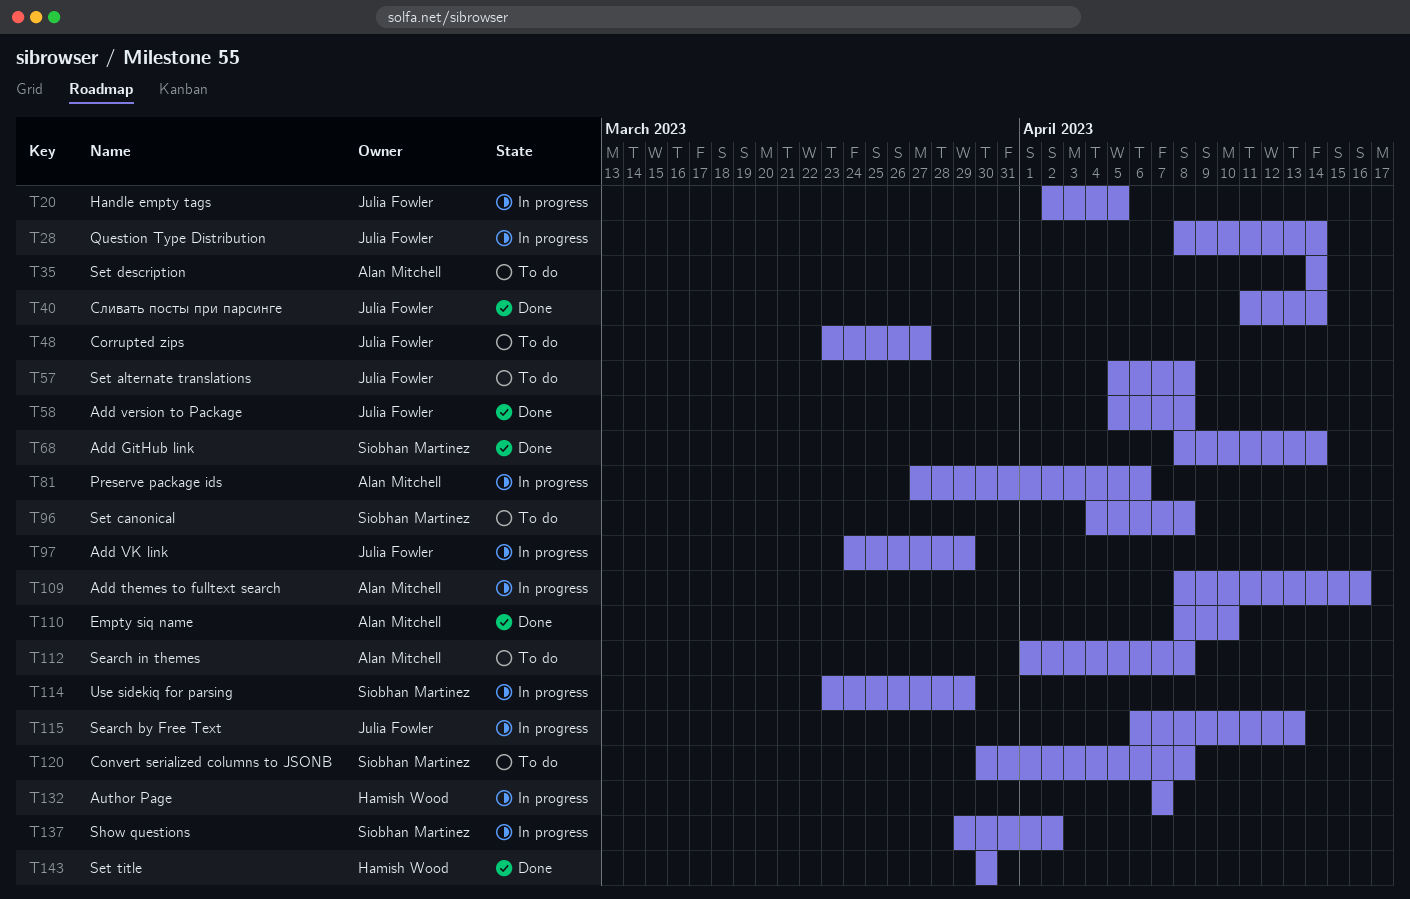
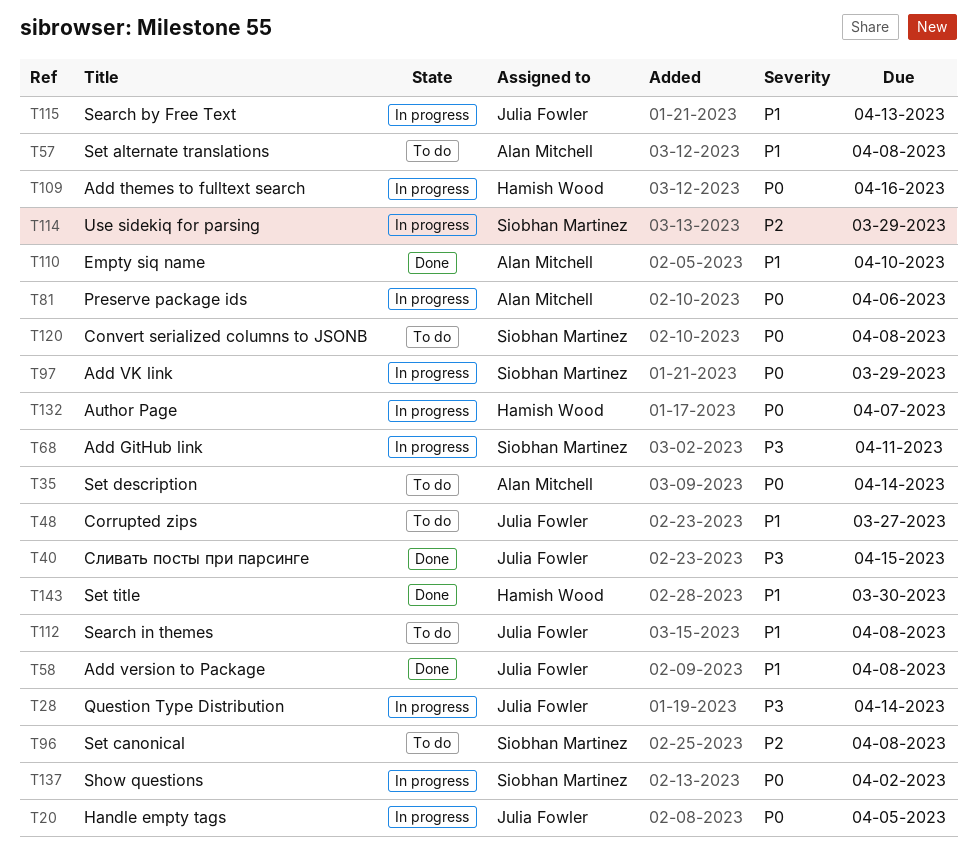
T40, due: Apr 14 -> Apr 15
T57, owner: Julia Fowler -> Alan Mitchell
T68, status: Done -> In progress
T68, due: Apr 14 -> Apr 11
T97, owner: Julia Fowler -> Siobhan Martinez
T109, owner: Alan Mitchell -> Hamish Wood
T112, owner: Alan Mitchell -> Julia Fowler

